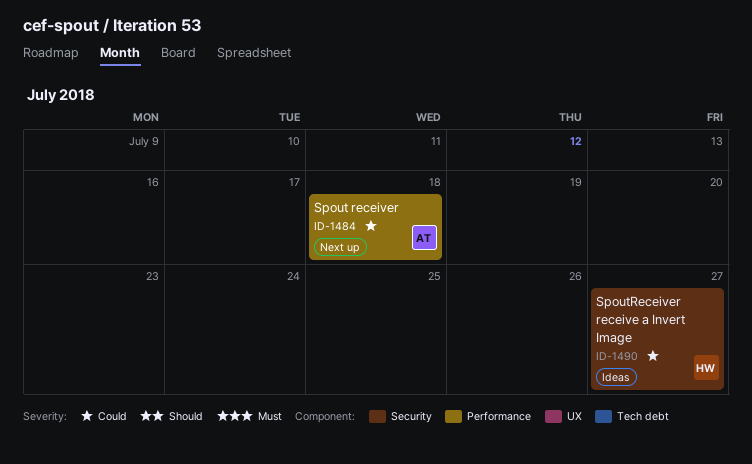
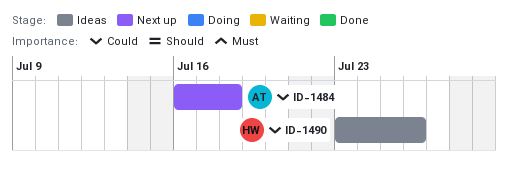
ID-1490, due: Jul 27 -> Jul 26

